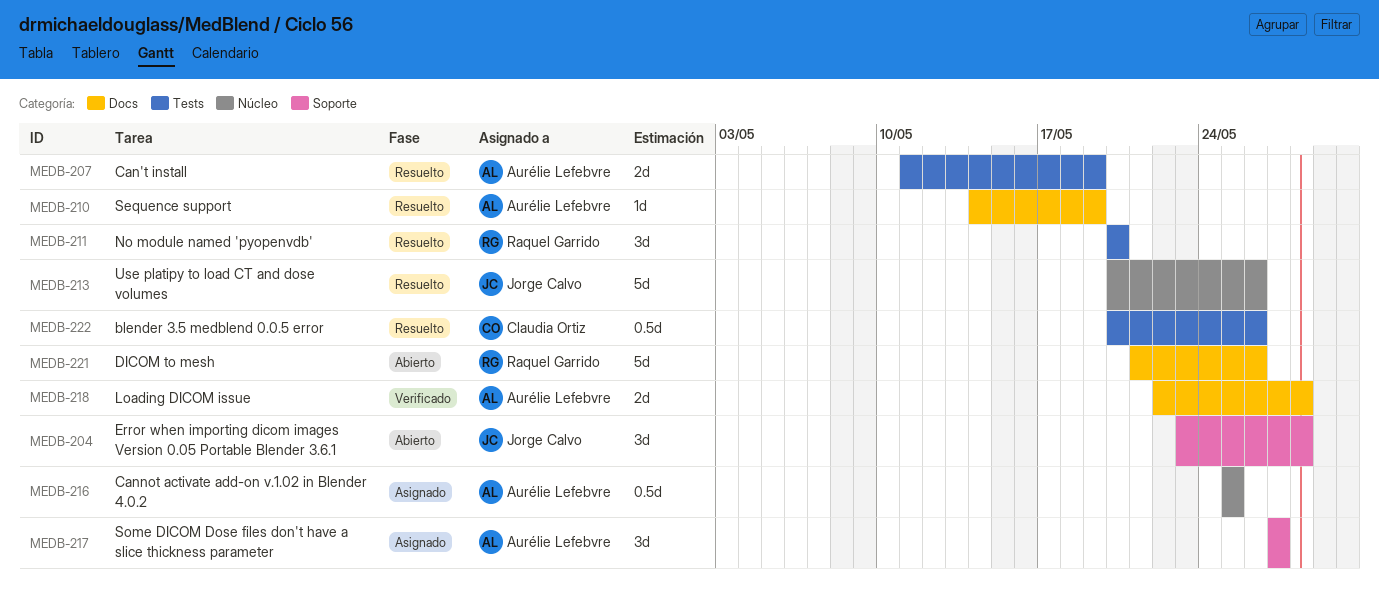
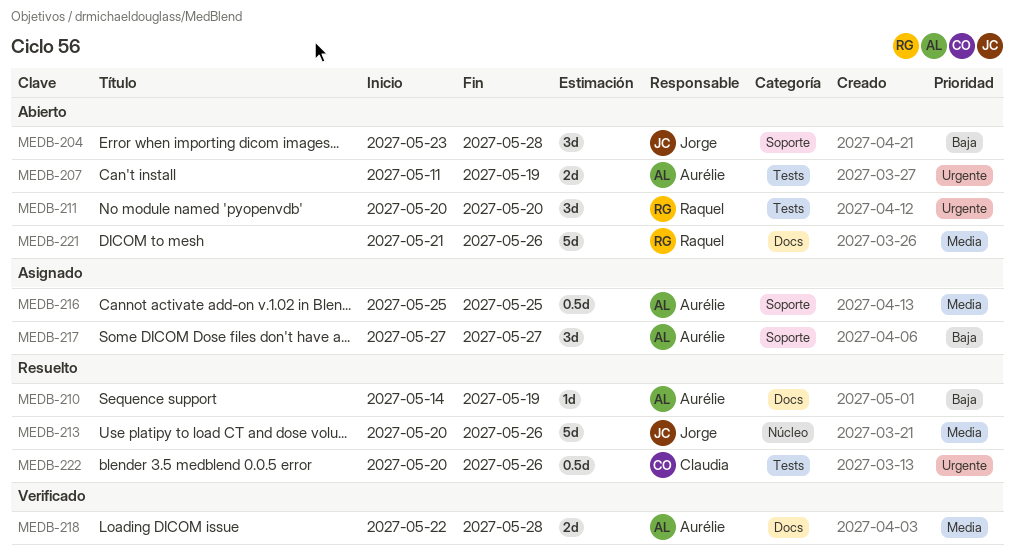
MEDB-207, status: Resuelto -> Abierto
MEDB-211, status: Resuelto -> Abierto
MEDB-216, label: Núcleo -> Soporte

